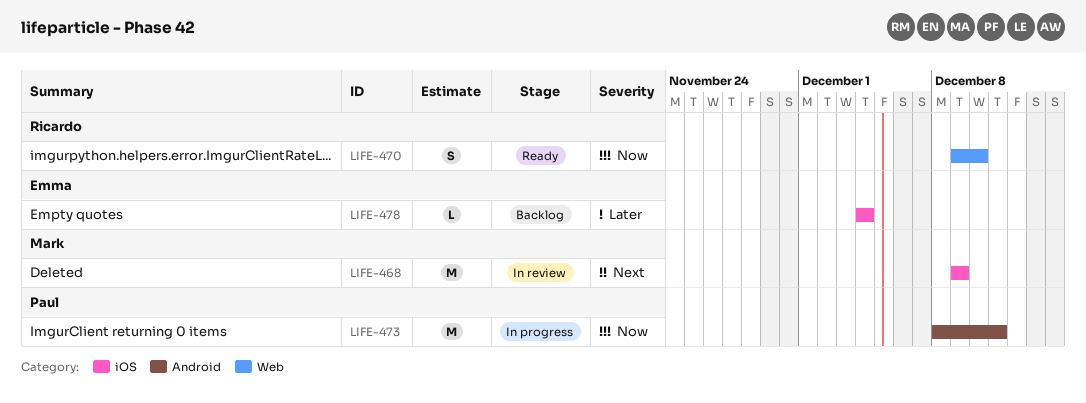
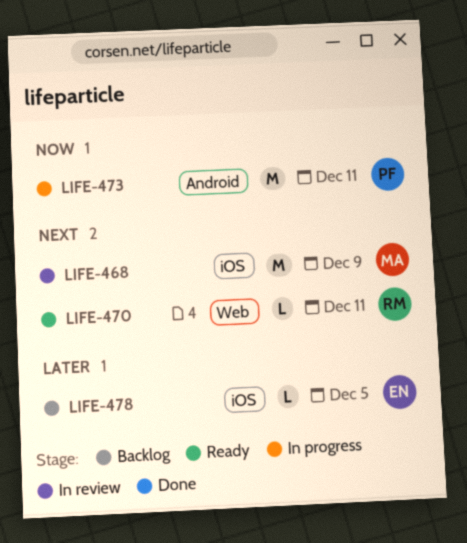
LIFE-470, priority: Now -> Next
LIFE-470, estimate: S -> L
LIFE-470, due: Dec 10 -> Dec 11
LIFE-478, due: Dec 4 -> Dec 5

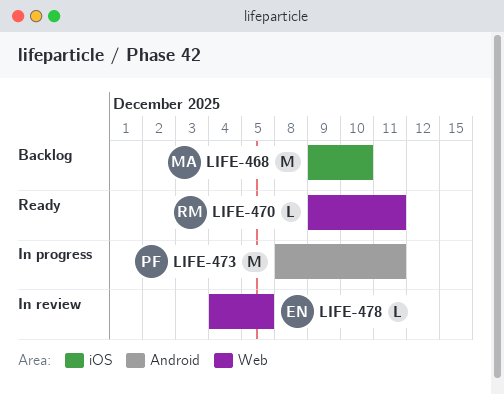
LIFE-468, status: In review -> Backlog
LIFE-468, due: Dec 9 -> Dec 10
LIFE-478, status: Backlog -> In review
LIFE-478, label: iOS -> Web

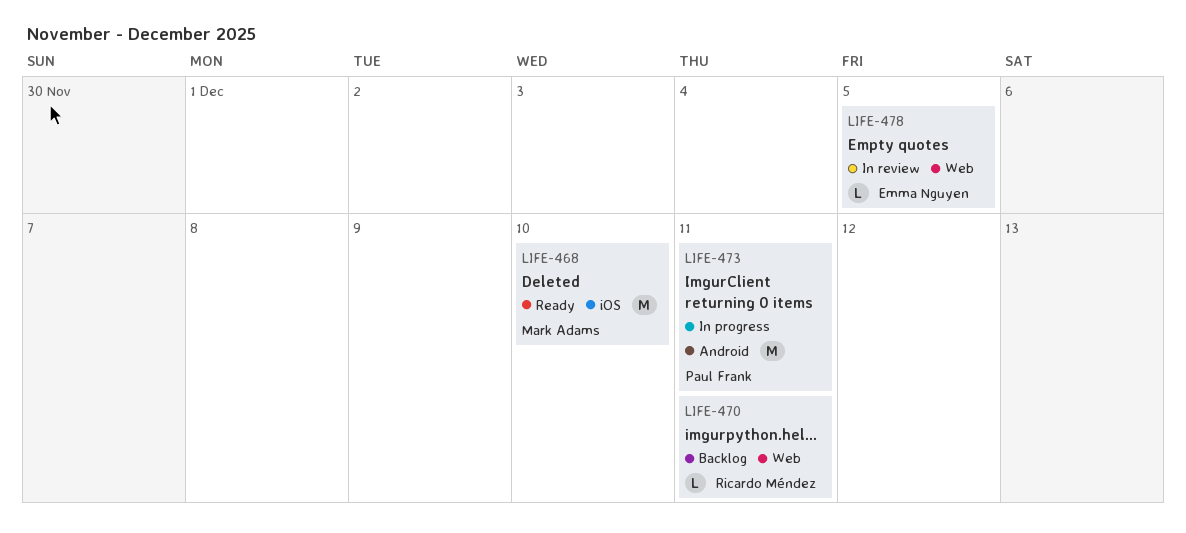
LIFE-468, status: Backlog -> Ready
LIFE-470, status: Ready -> Backlog

